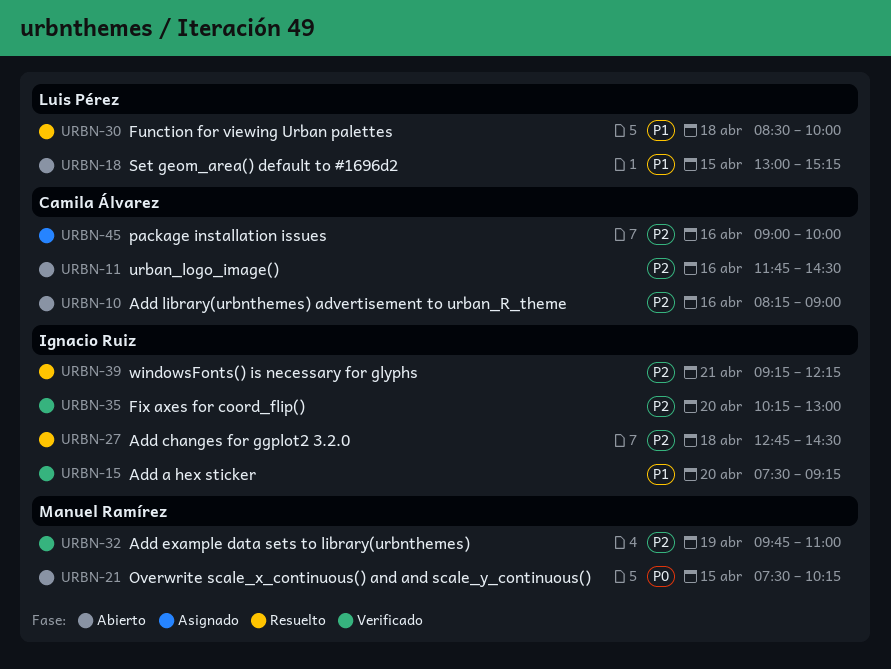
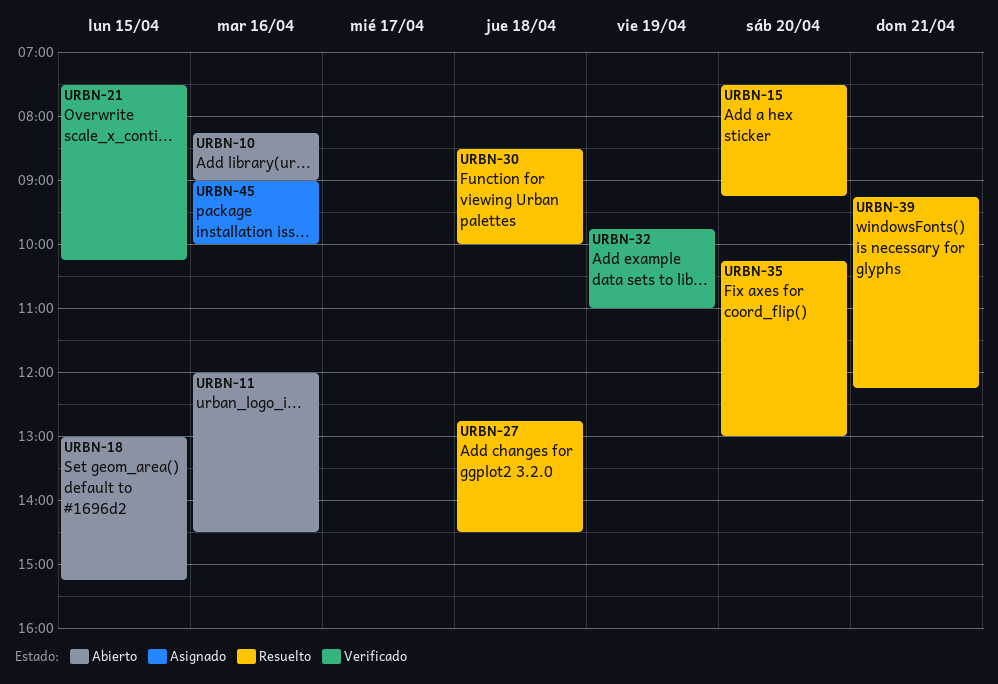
URBN-11, begins: 11:45 -> 12:00
URBN-15, status: Verificado -> Resuelto
URBN-21, status: Abierto -> Verificado
URBN-35, status: Verificado -> Resuelto

